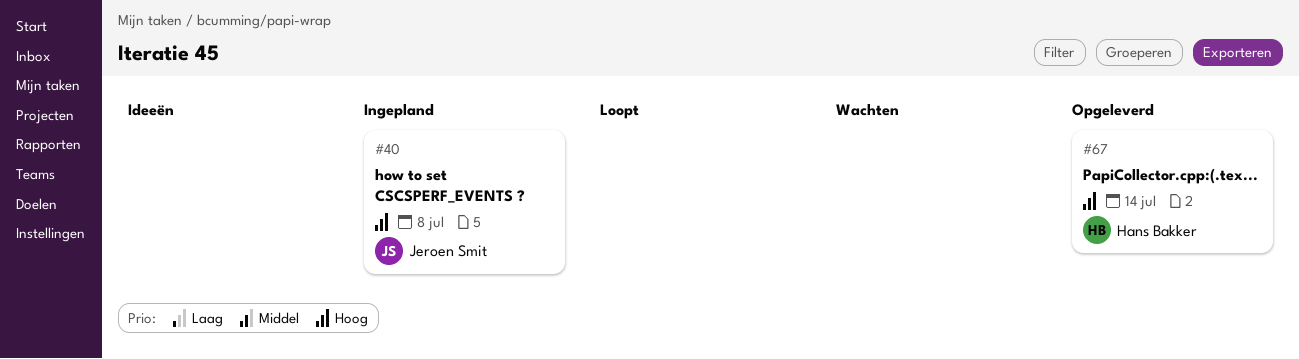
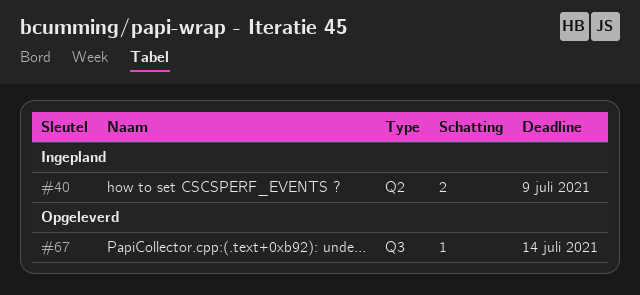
#40, due: Jul 8 -> Jul 9

